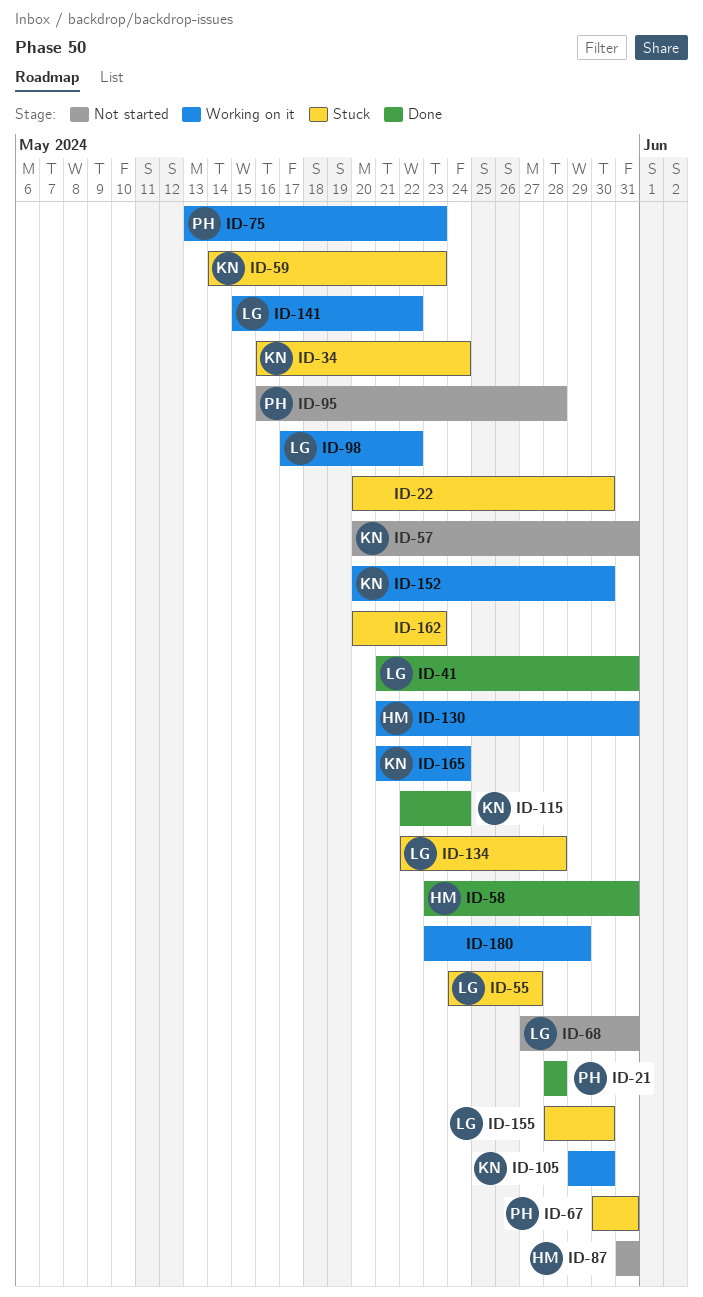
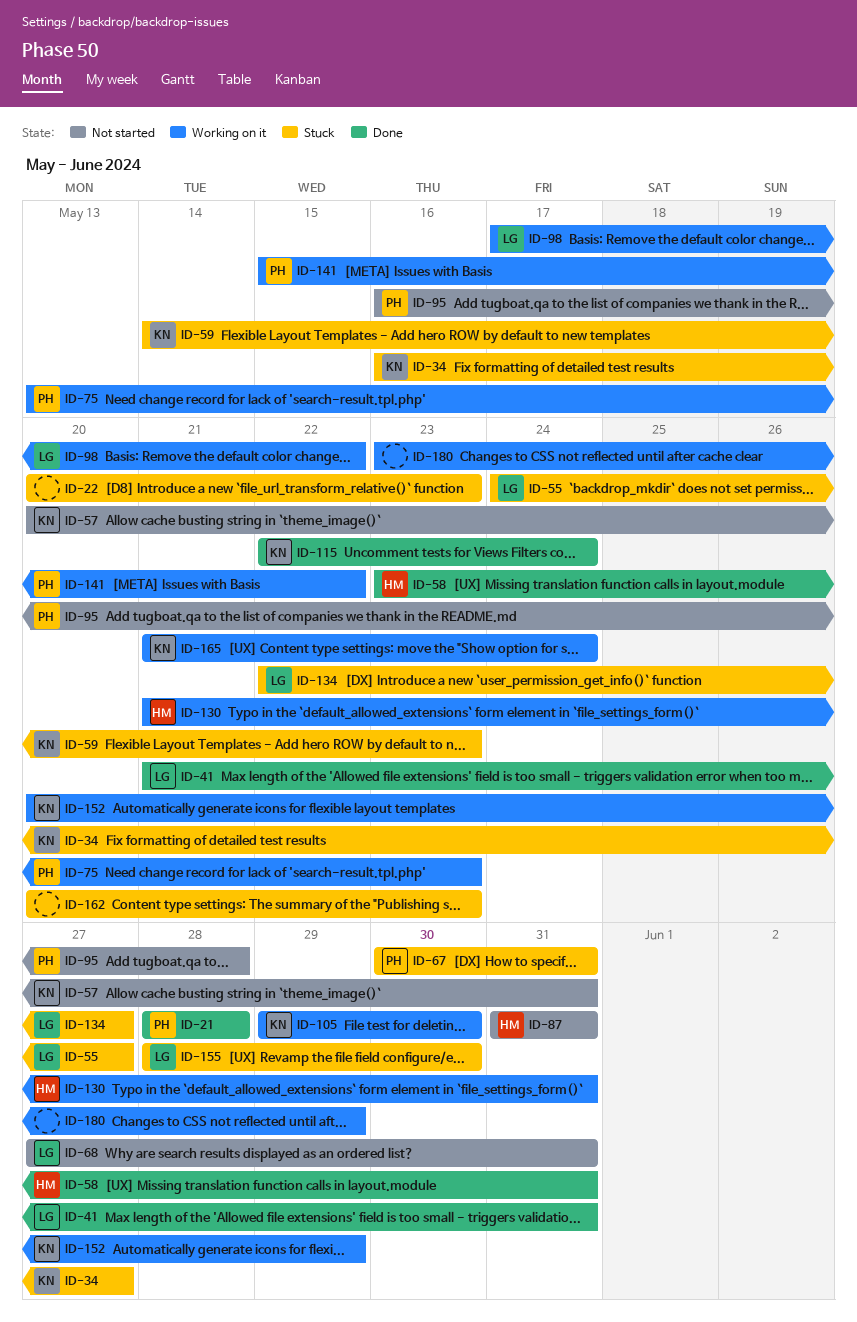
ID-22, due: May 30 -> May 23
ID-34, due: May 24 -> May 27
ID-134, due: May 28 -> May 27
ID-141, owner: LG -> PH
ID-152, due: May 30 -> May 29

